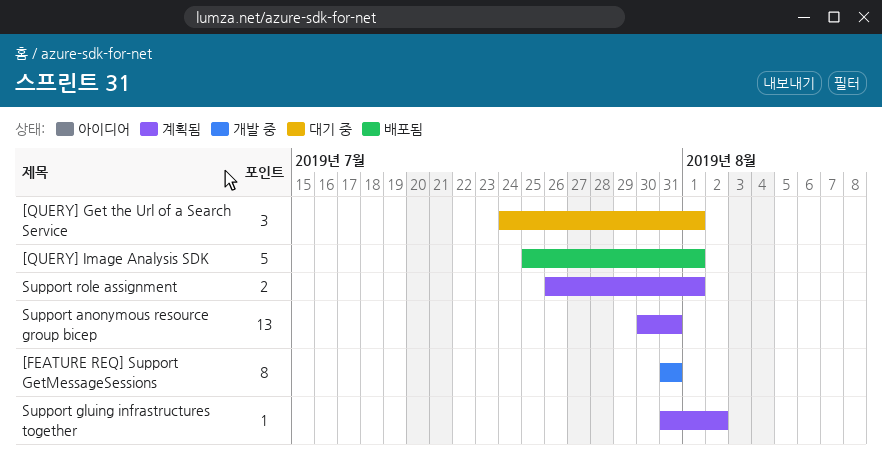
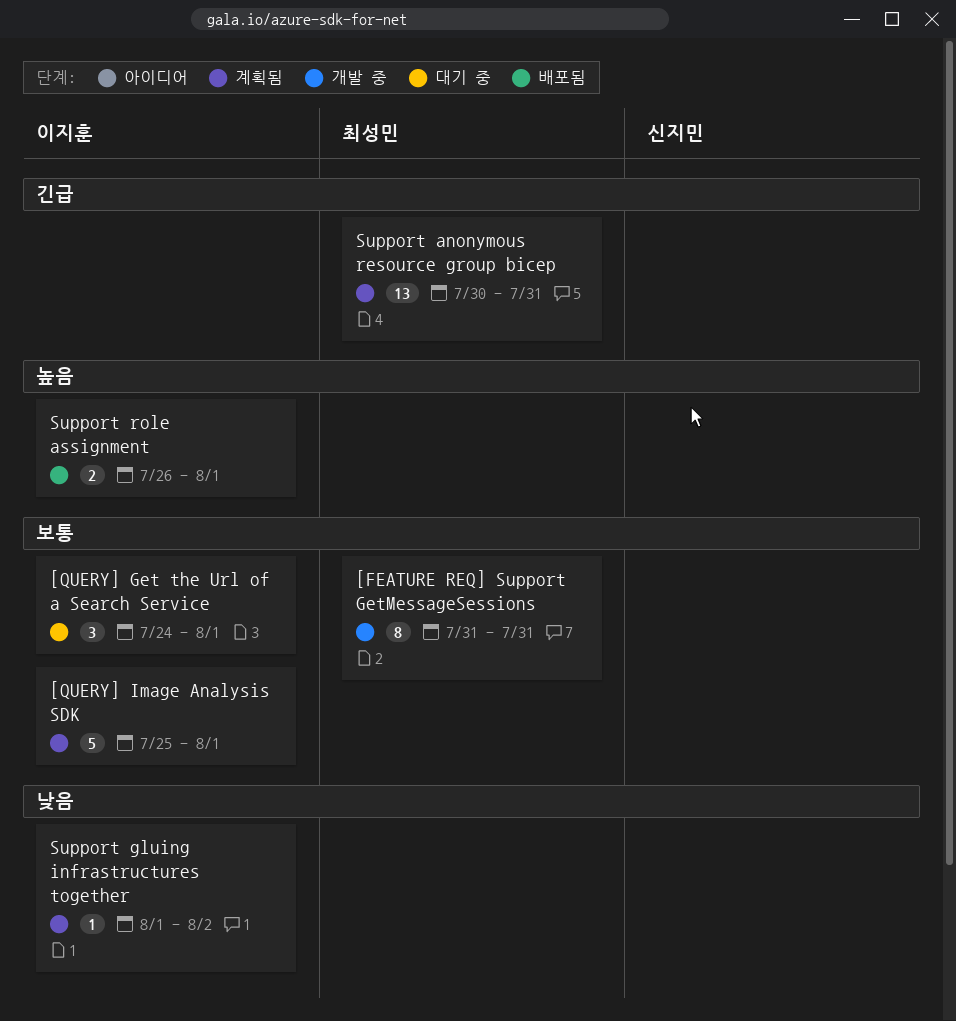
[QUERY] Image Analysis SDK, status: 배포됨 -> 계획됨
Support gluing infrastructures together, start: Jul 31 -> Aug 1
Support role assignment, status: 계획됨 -> 배포됨

